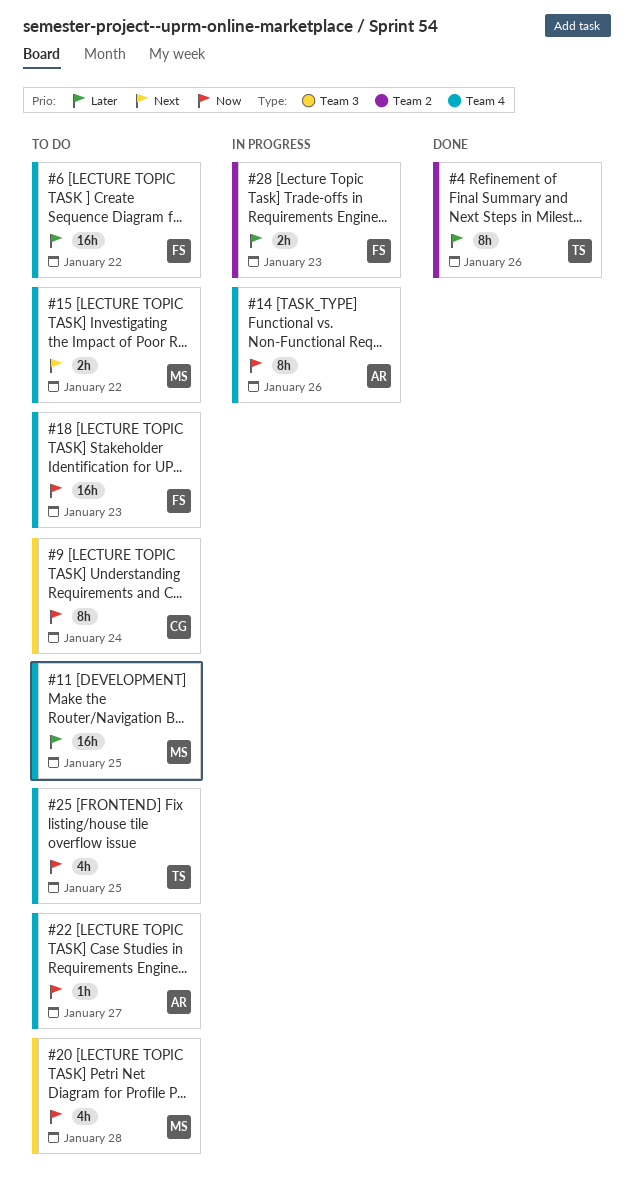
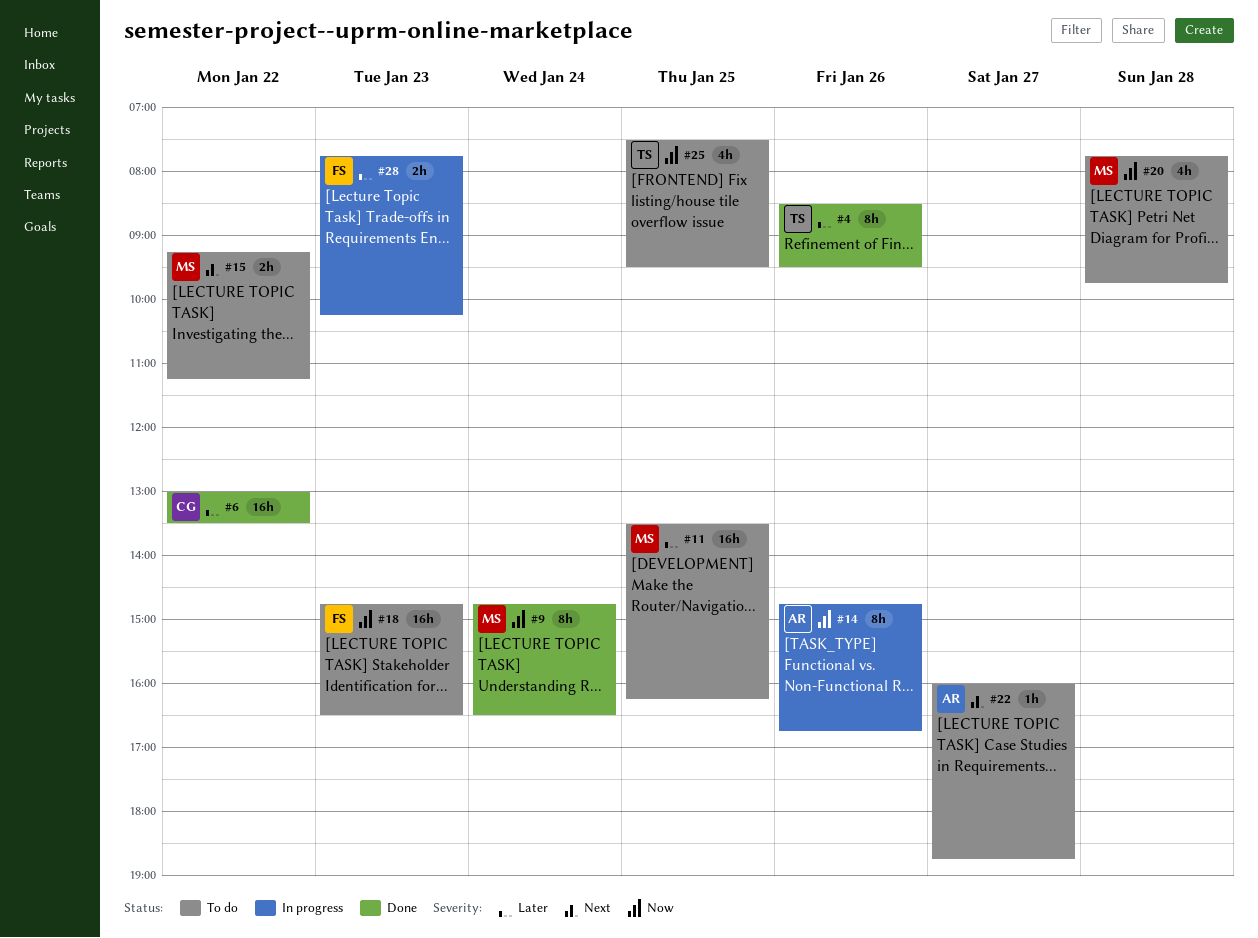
#6, status: To do -> Done
#6, owner: FS -> CG
#9, status: To do -> Done
#9, owner: CG -> MS
#22, priority: Now -> Next

